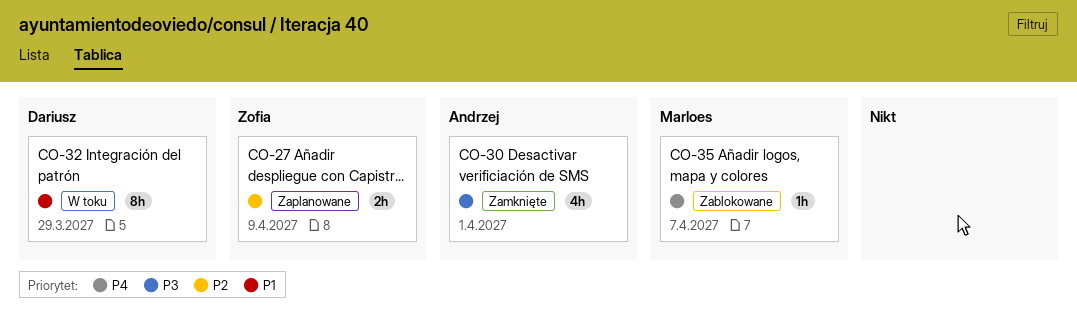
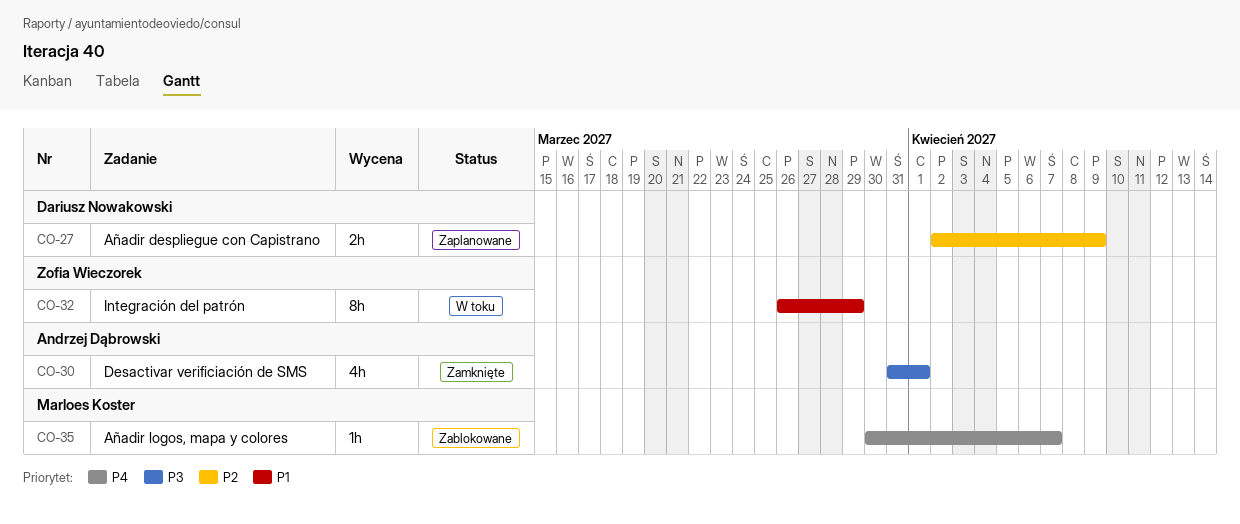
CO-27, owner: Zofia Wieczorek -> Dariusz Nowakowski
CO-32, owner: Dariusz Nowakowski -> Zofia Wieczorek

